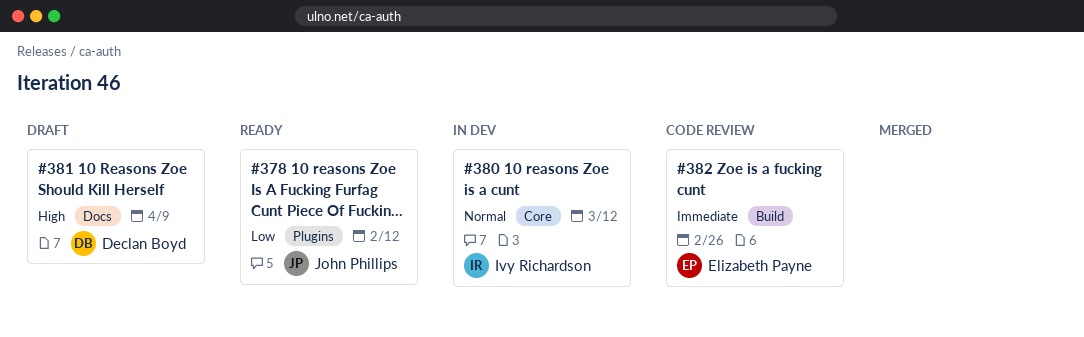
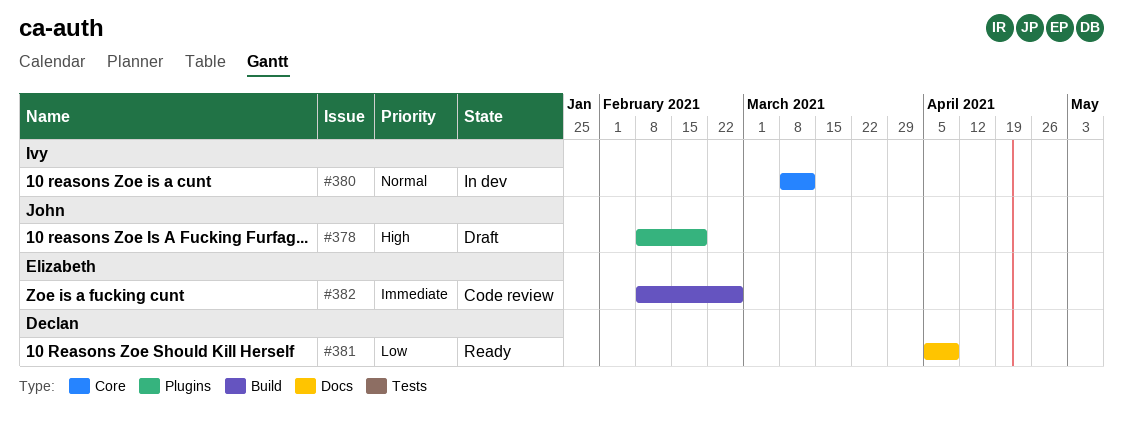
#378, status: Ready -> Draft
#378, priority: Low -> High
#378, due: Feb 12 -> Feb 19
#381, status: Draft -> Ready
#381, priority: High -> Low

